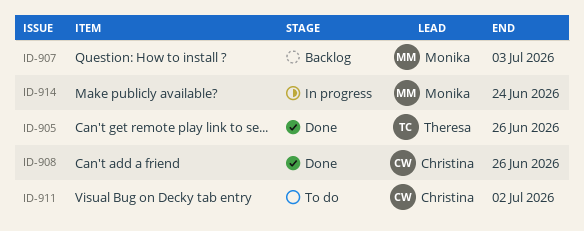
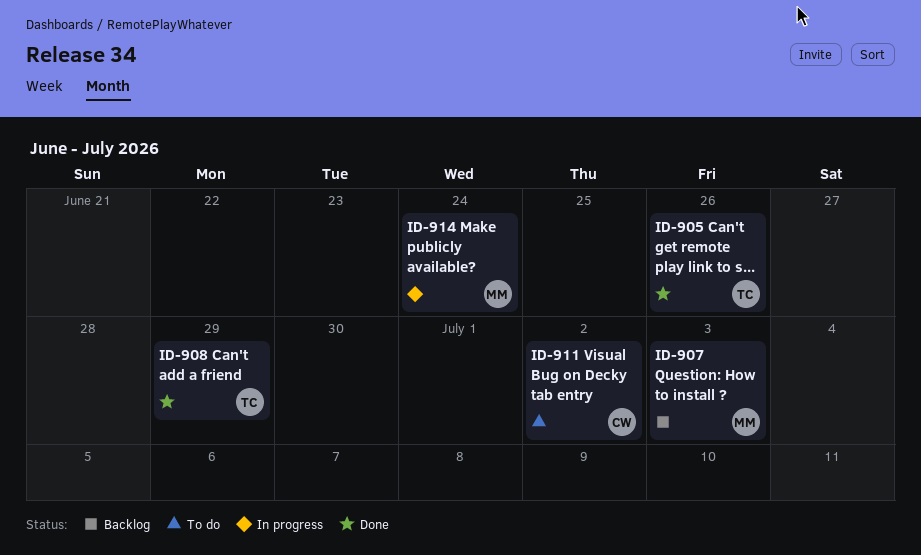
ID-908, owner: Christina -> Theresa
ID-908, due: Jun 26 -> Jun 29

